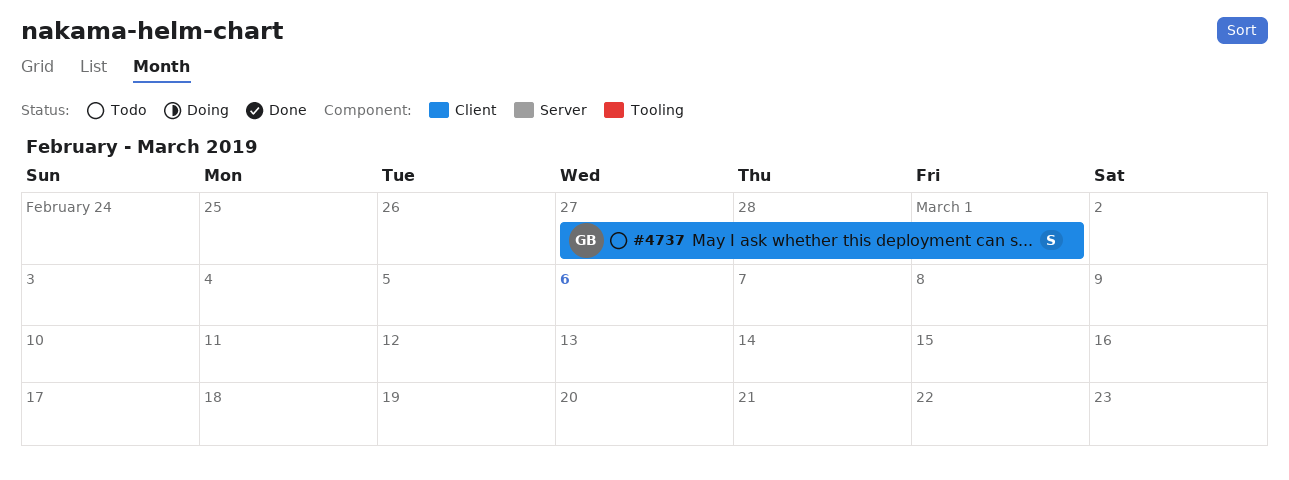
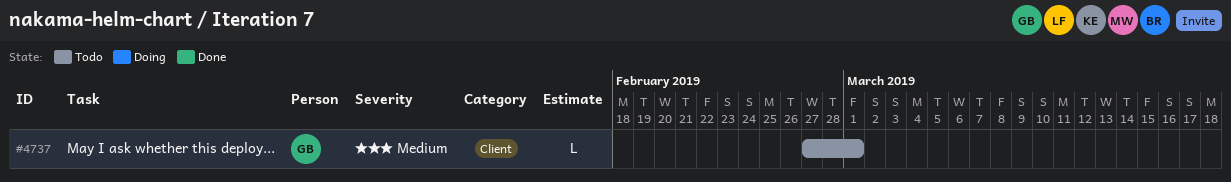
#4737, estimate: S -> L

